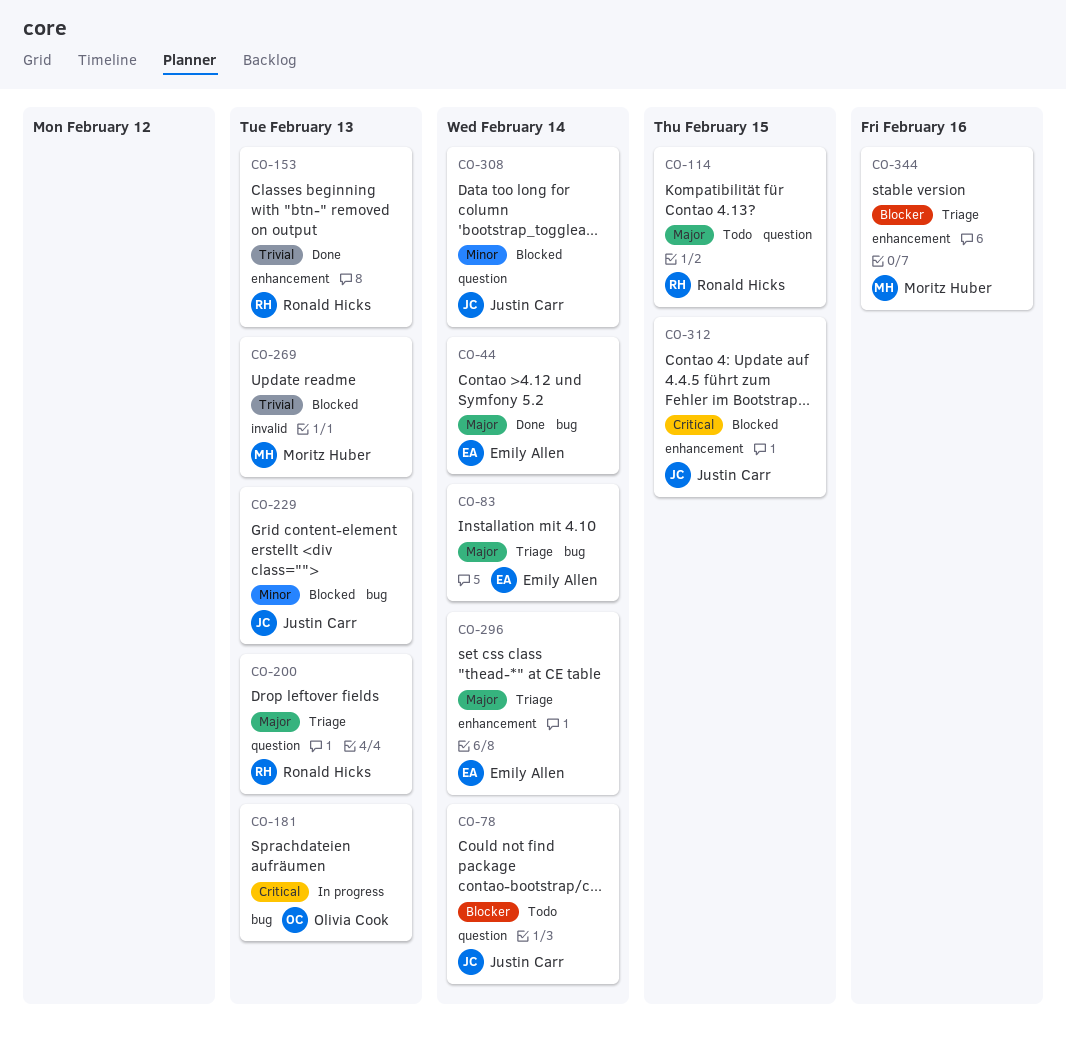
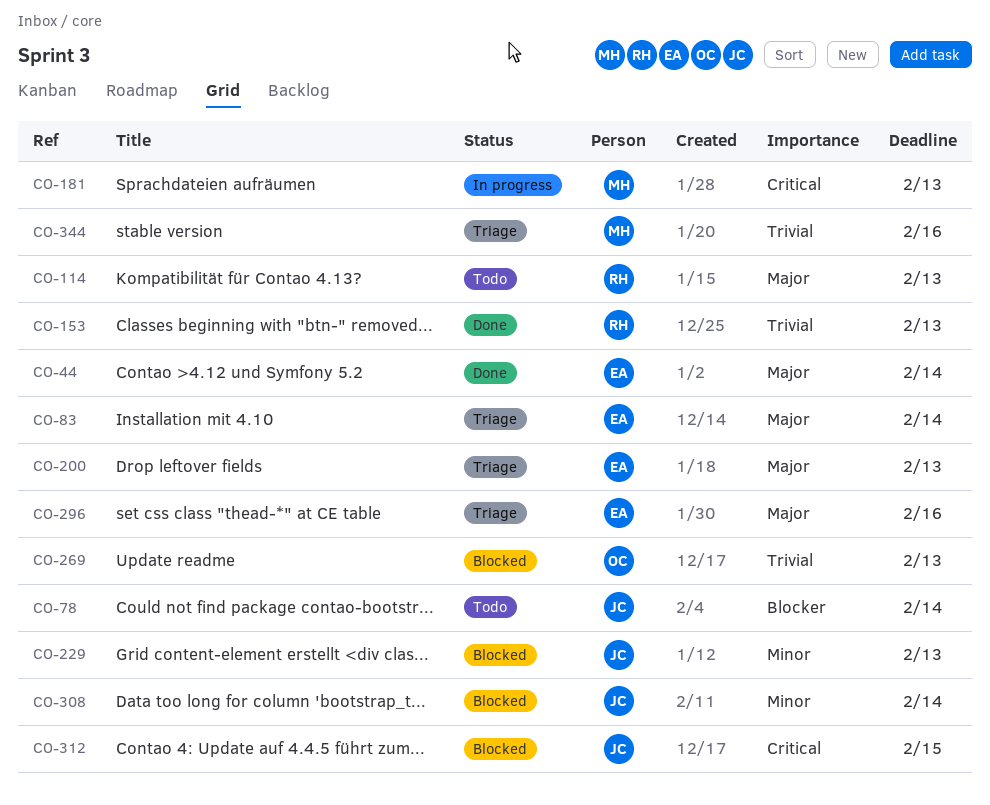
CO-114, due: Feb 15 -> Feb 13
CO-181, owner: Olivia Cook -> Moritz Huber
CO-200, owner: Ronald Hicks -> Emily Allen
CO-269, owner: Moritz Huber -> Olivia Cook
CO-296, due: Feb 14 -> Feb 16
CO-344, priority: Blocker -> Trivial

